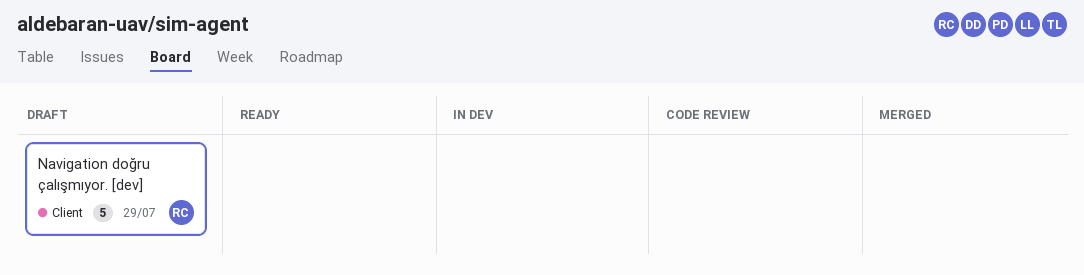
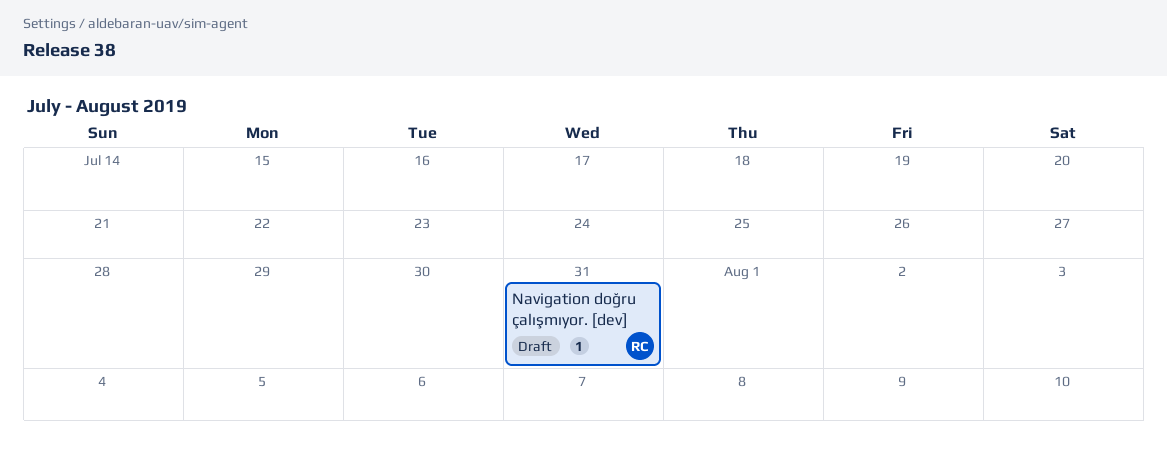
Navigation doğru çalışmıyor. [dev], estimate: 5 -> 1
Navigation doğru çalışmıyor. [dev], due: Jul 29 -> Jul 31

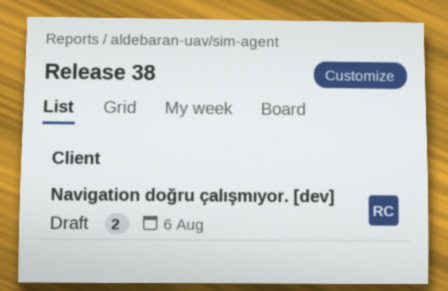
Navigation doğru çalışmıyor. [dev], estimate: 1 -> 2
Navigation doğru çalışmıyor. [dev], due: Jul 31 -> Aug 6

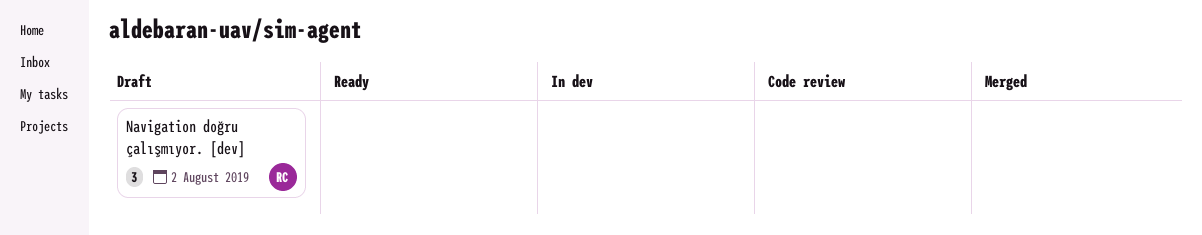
Navigation doğru çalışmıyor. [dev], estimate: 2 -> 3
Navigation doğru çalışmıyor. [dev], due: Aug 6 -> Aug 2

